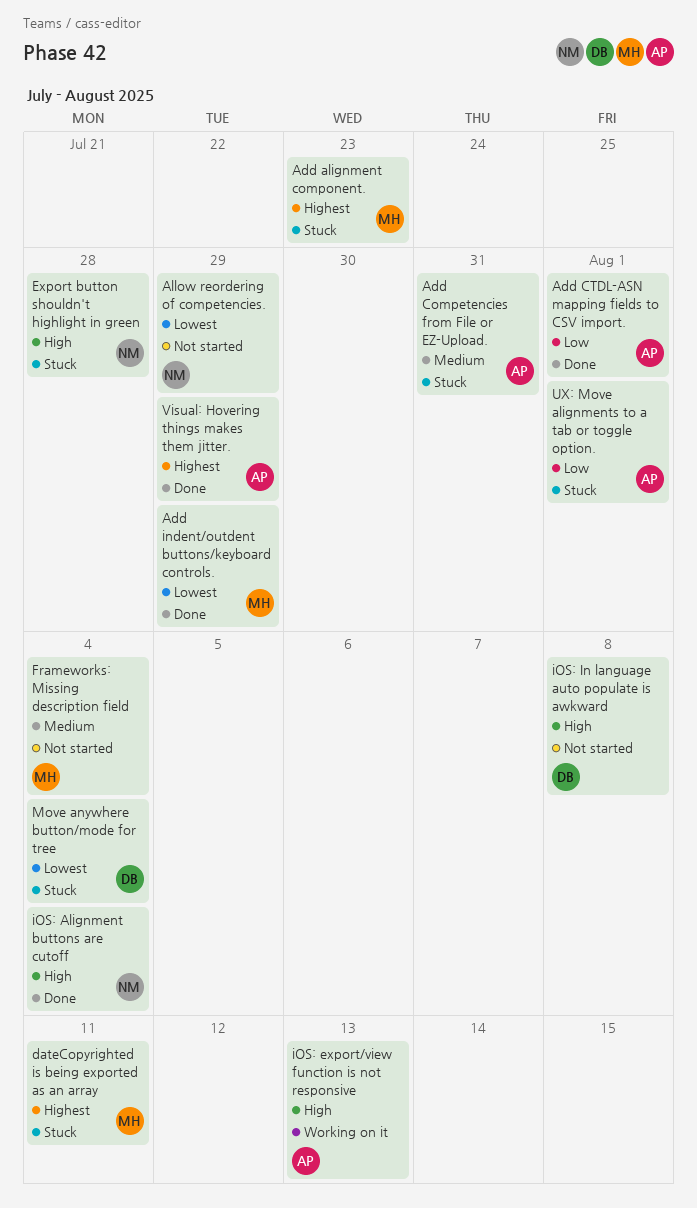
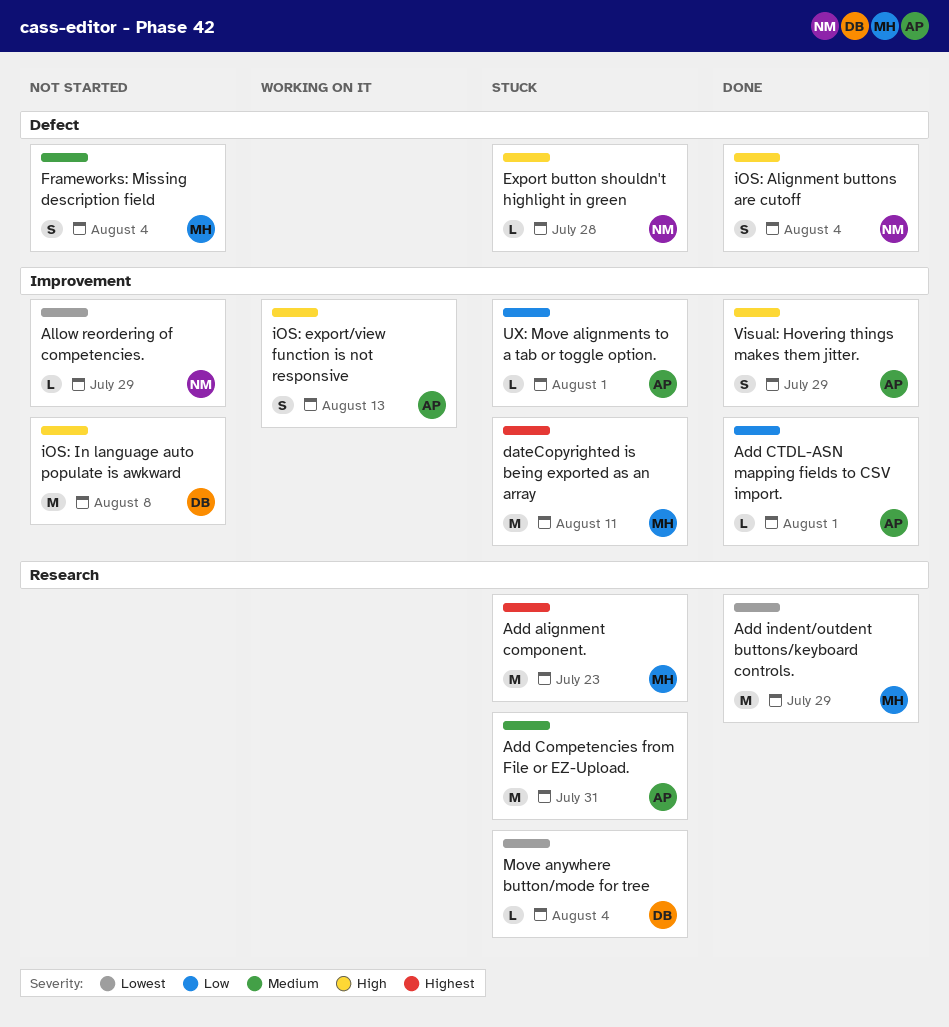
Visual: Hovering things makes them jitter., priority: Highest -> High

